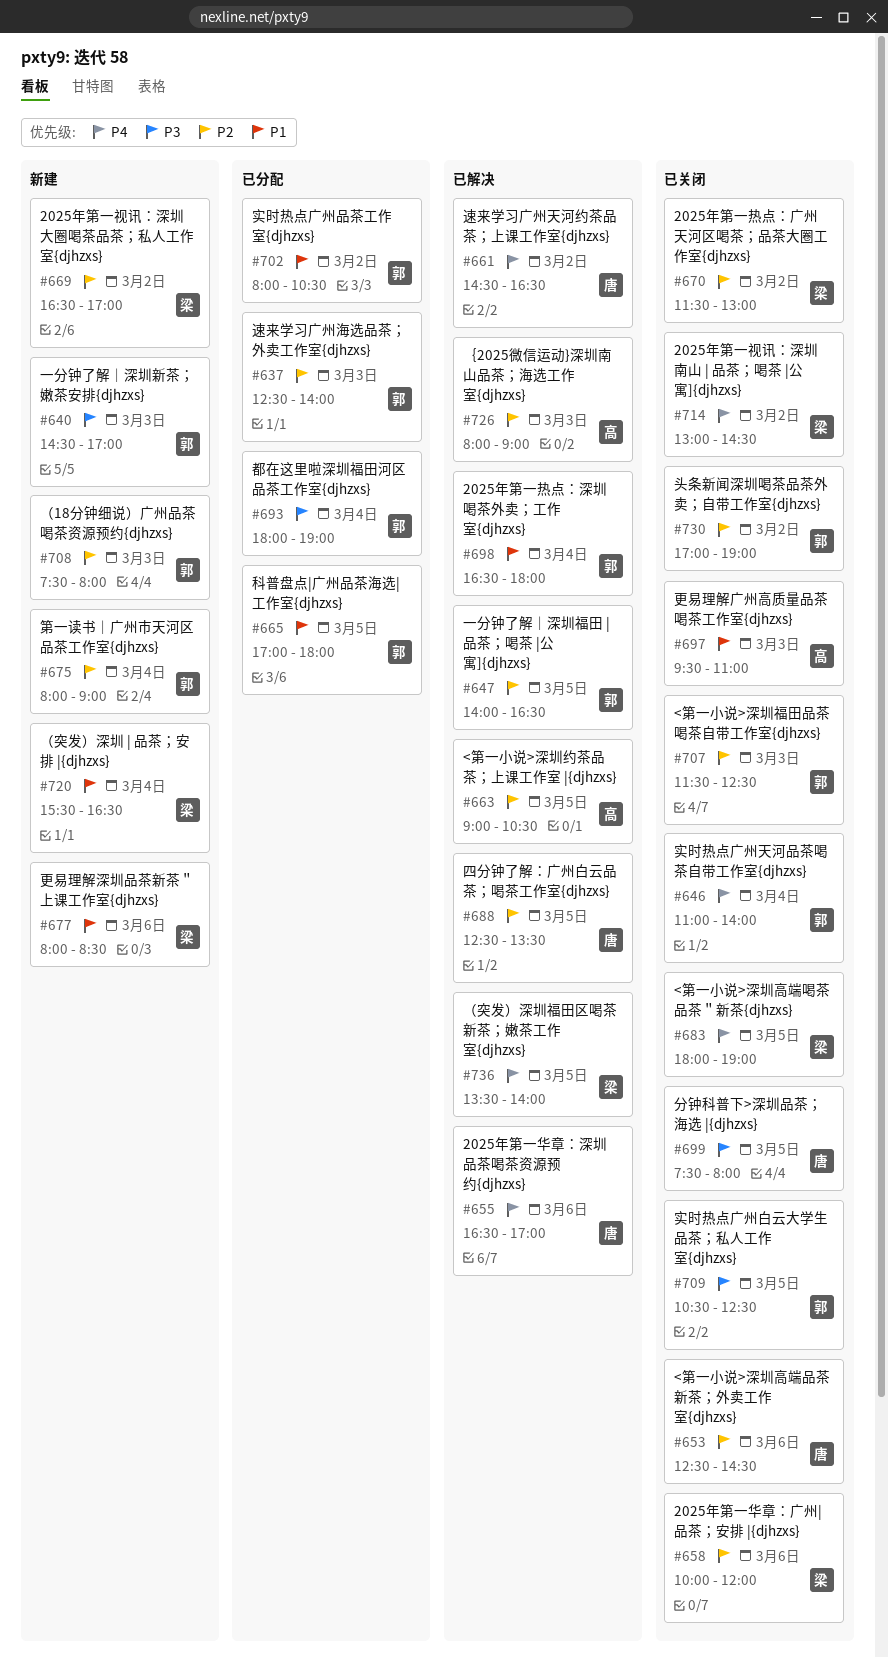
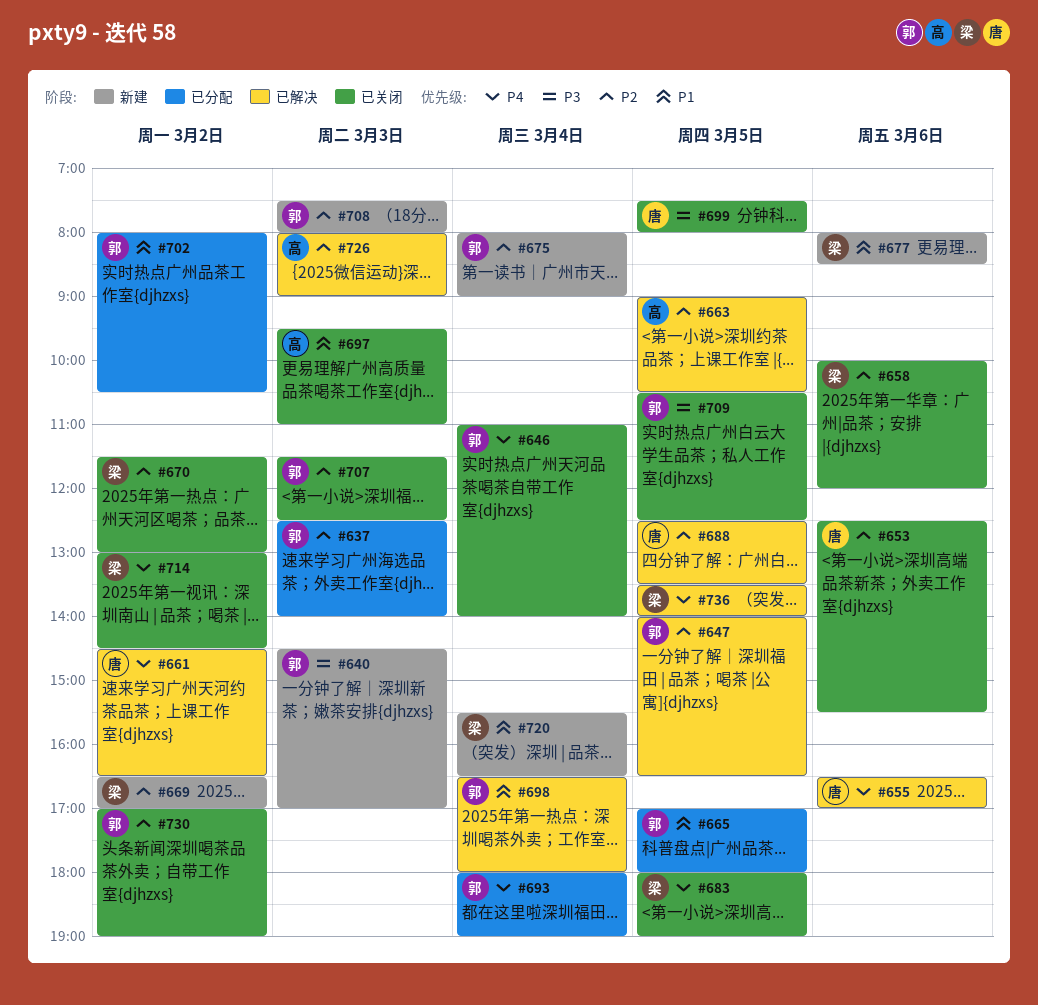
#653, ends: 14:30 -> 15:30
#693, priority: P3 -> P4

